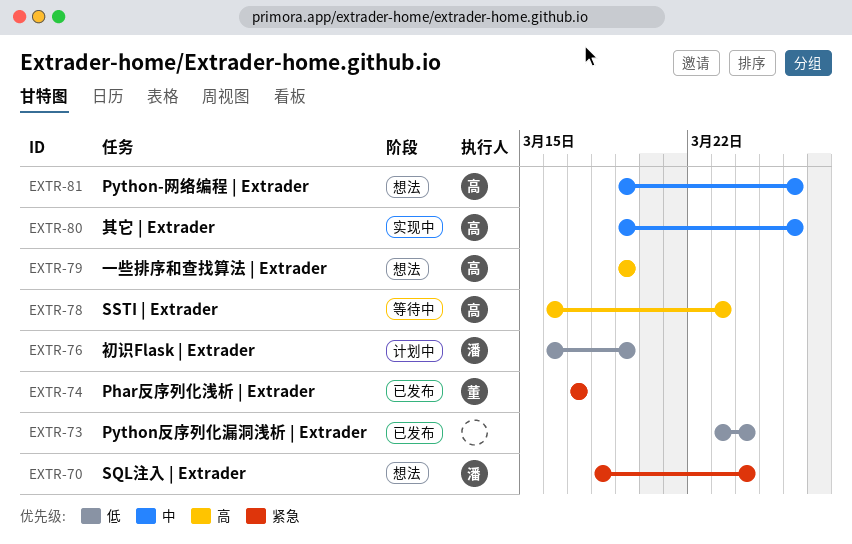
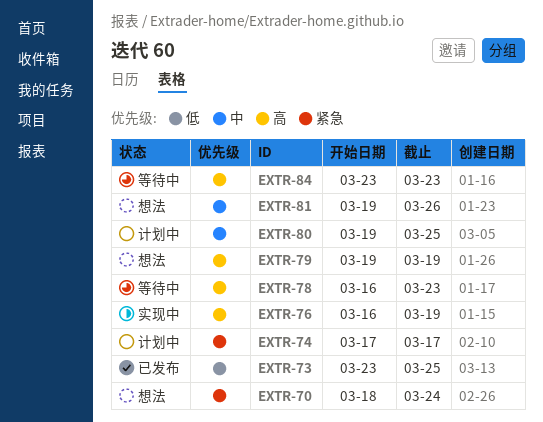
EXTR-73, due: Mar 24 -> Mar 25
EXTR-74, status: 已发布 -> 计划中
EXTR-76, status: 计划中 -> 实现中
EXTR-76, priority: 低 -> 高
EXTR-80, status: 实现中 -> 计划中
EXTR-80, due: Mar 26 -> Mar 25
EXTR-84: none -> present

